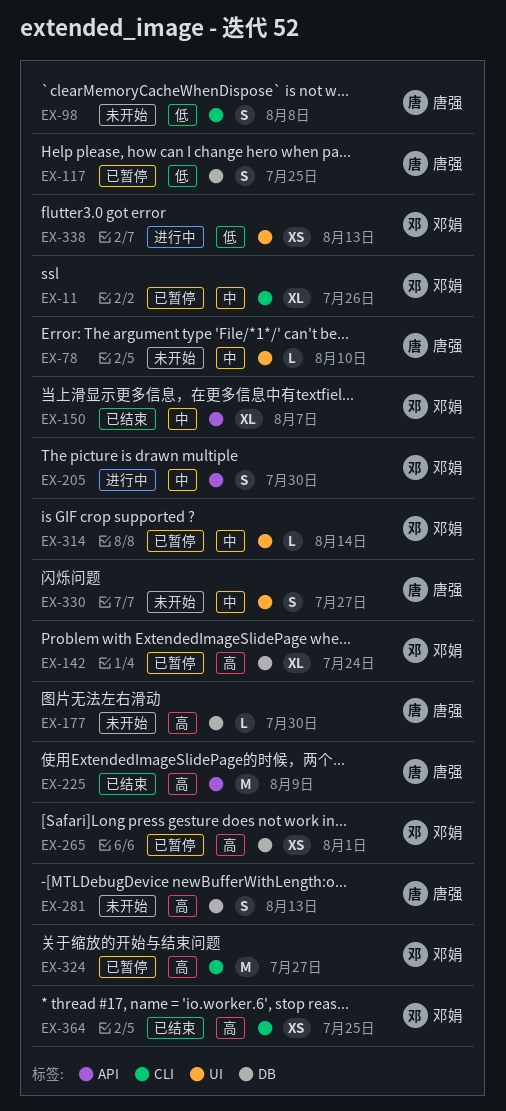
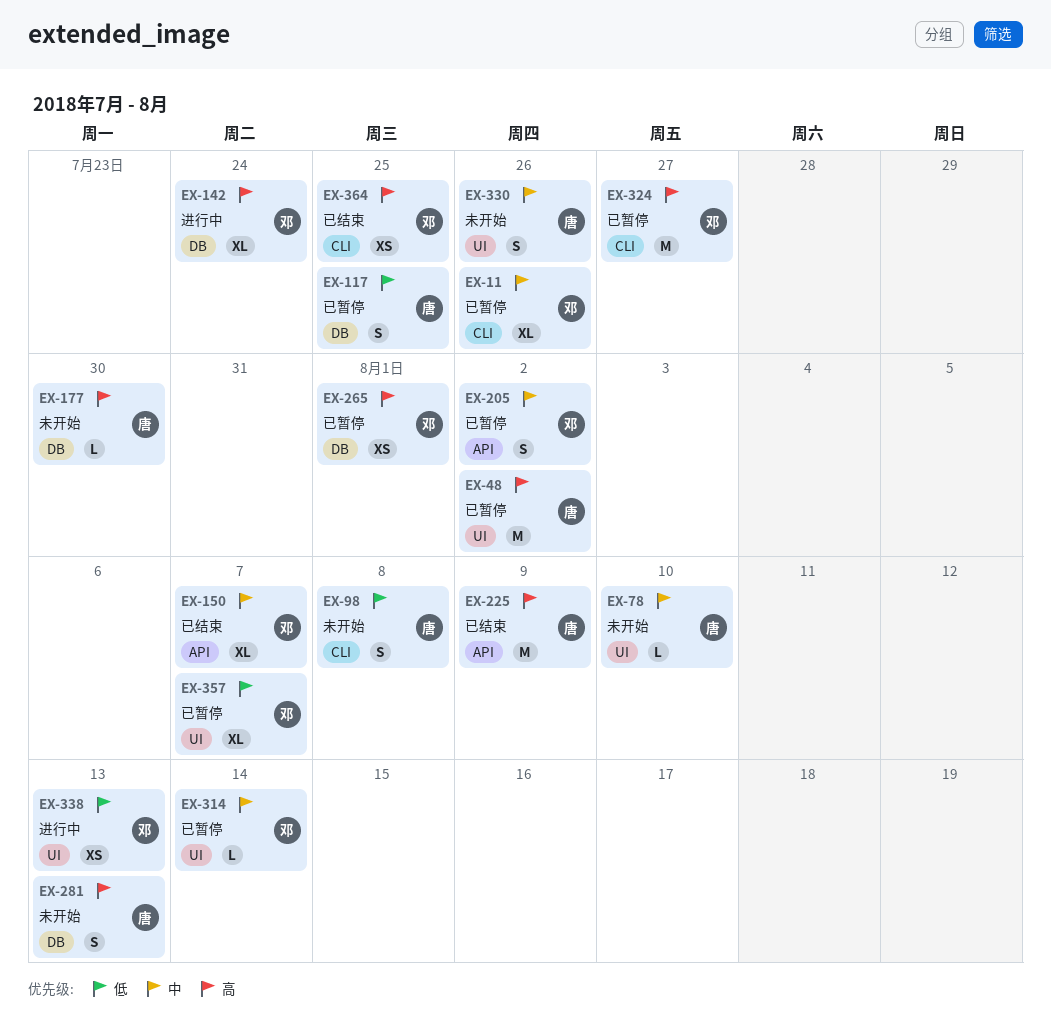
EX-48: none -> present
EX-142, status: 已暂停 -> 进行中
EX-205, status: 进行中 -> 已暂停
EX-205, due: Jul 30 -> Aug 2
EX-330, due: Jul 27 -> Jul 26
EX-357: none -> present

